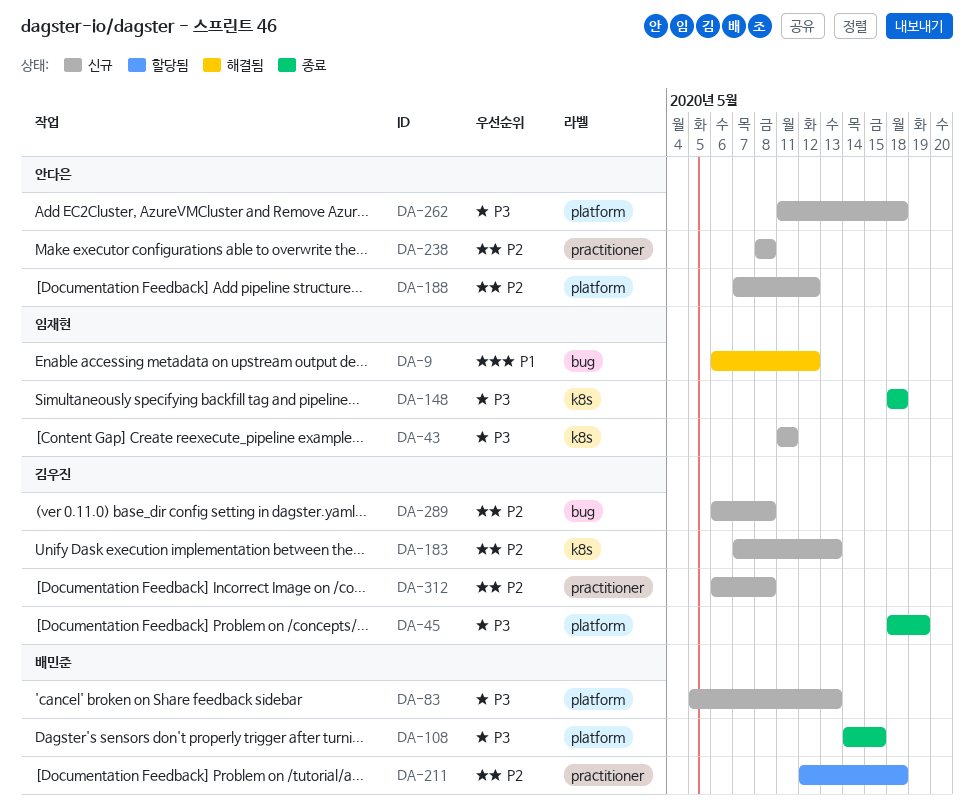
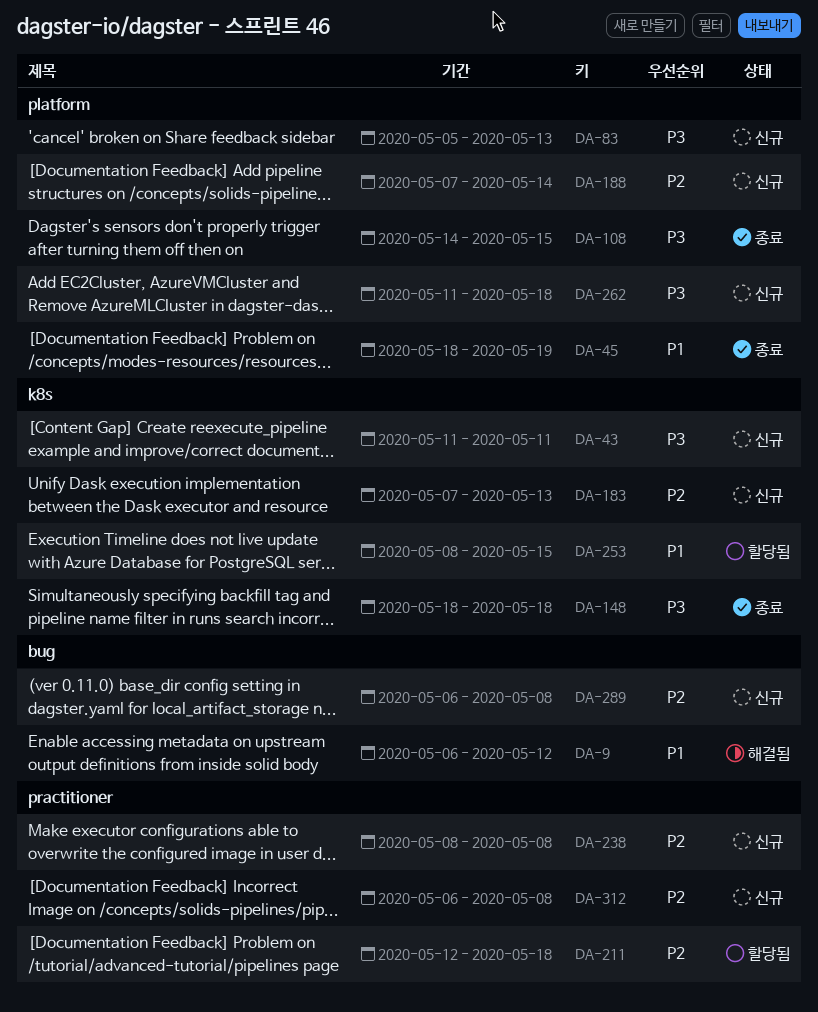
DA-45, priority: P3 -> P1
DA-188, due: May 12 -> May 14
DA-253: none -> present

